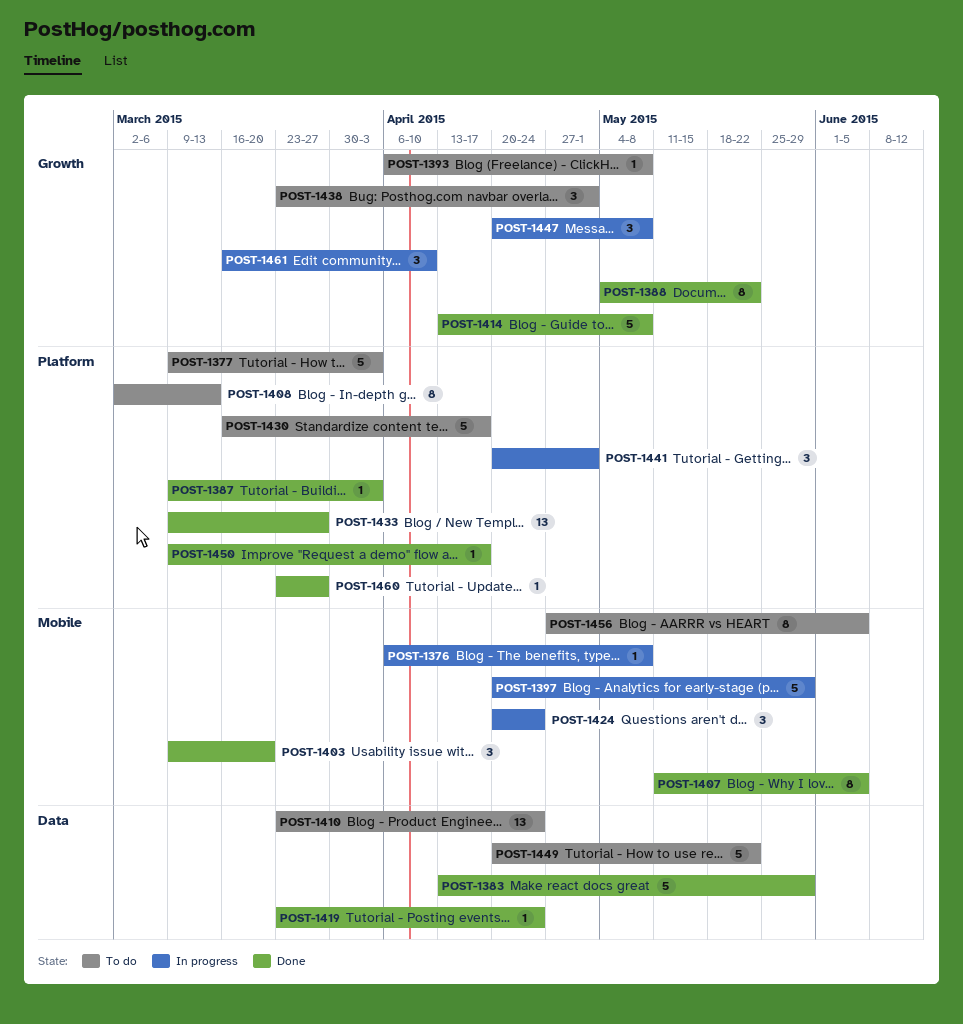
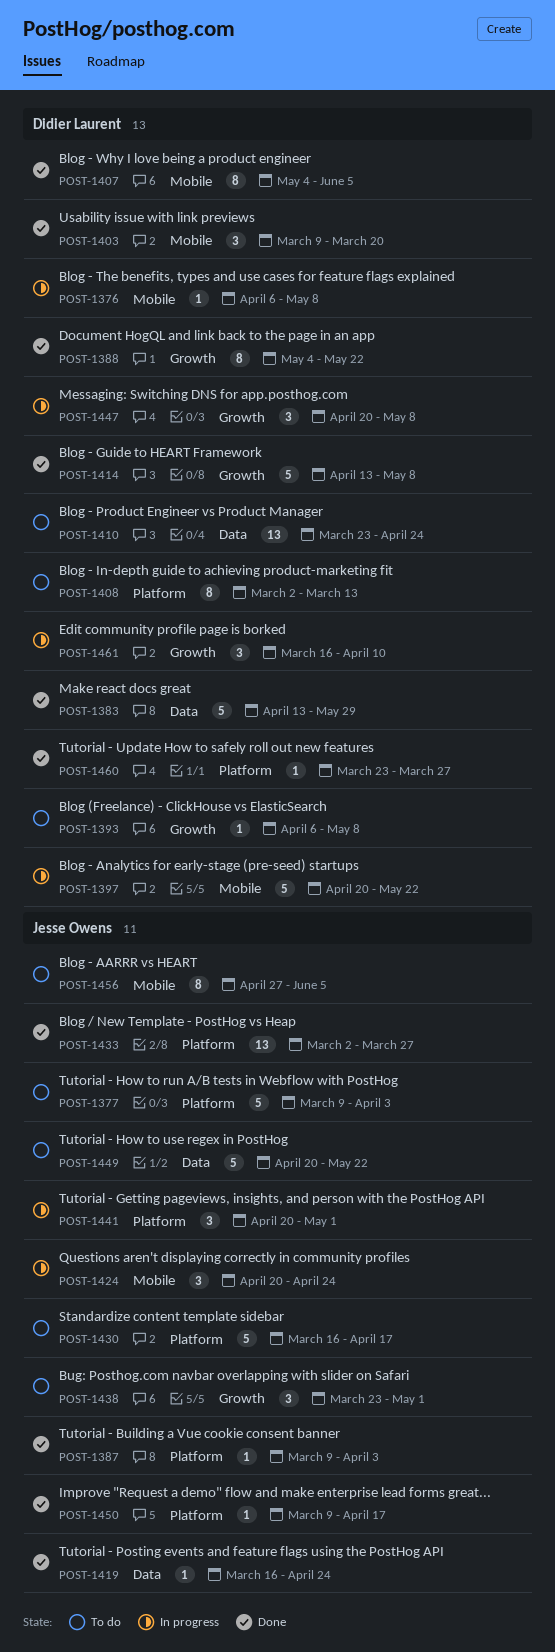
POST-1397, due: May 29 -> May 22
POST-1407, start: May 11 -> May 4
POST-1419, start: Mar 23 -> Mar 16
POST-1433, start: Mar 9 -> Mar 2

